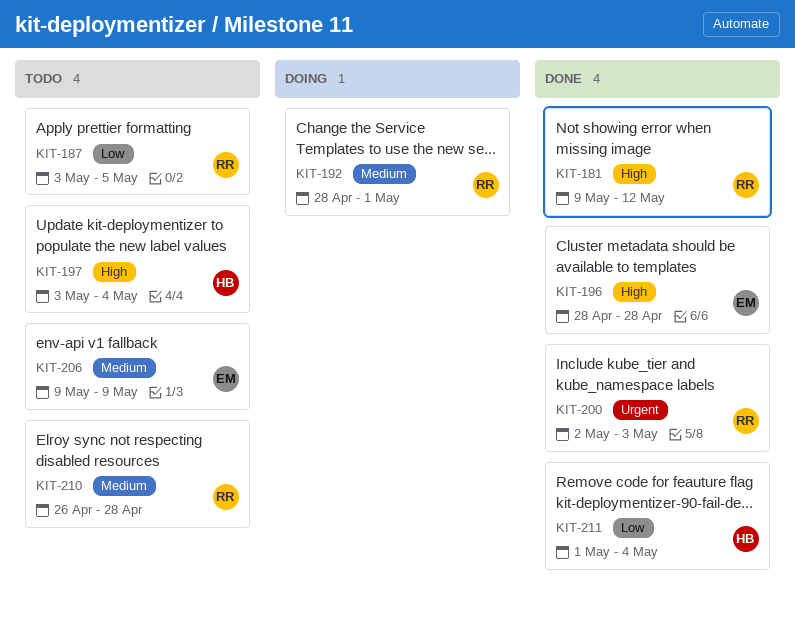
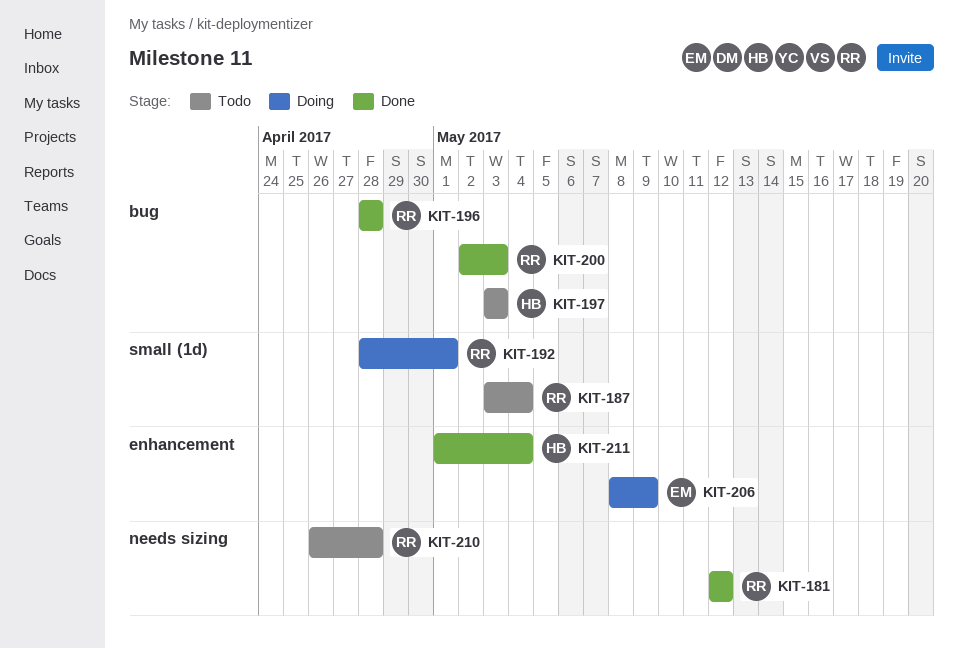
KIT-181, start: May 9 -> May 12
KIT-187, due: May 5 -> May 4
KIT-196, owner: EM -> RR
KIT-197, due: May 4 -> May 3
KIT-206, status: Todo -> Doing
KIT-206, start: May 9 -> May 8

